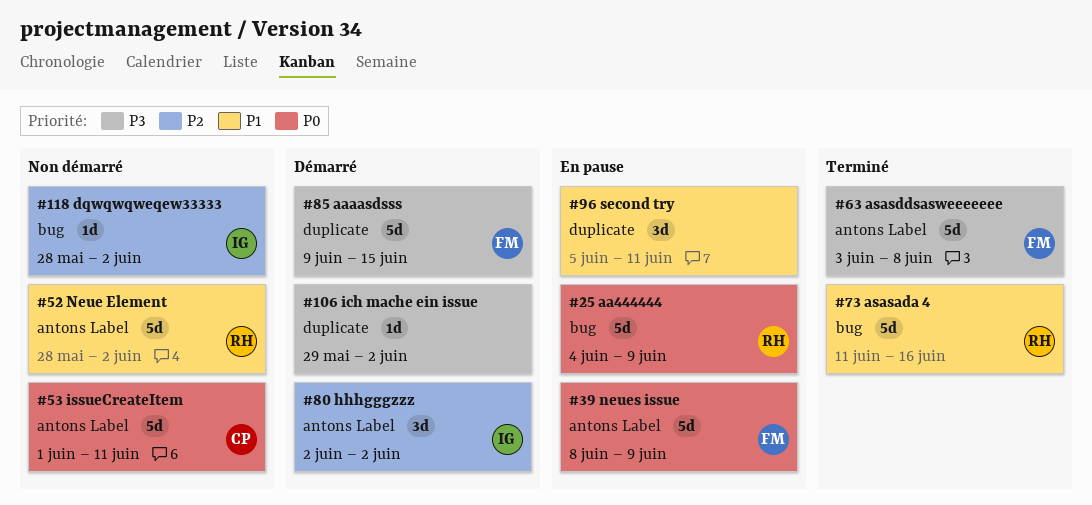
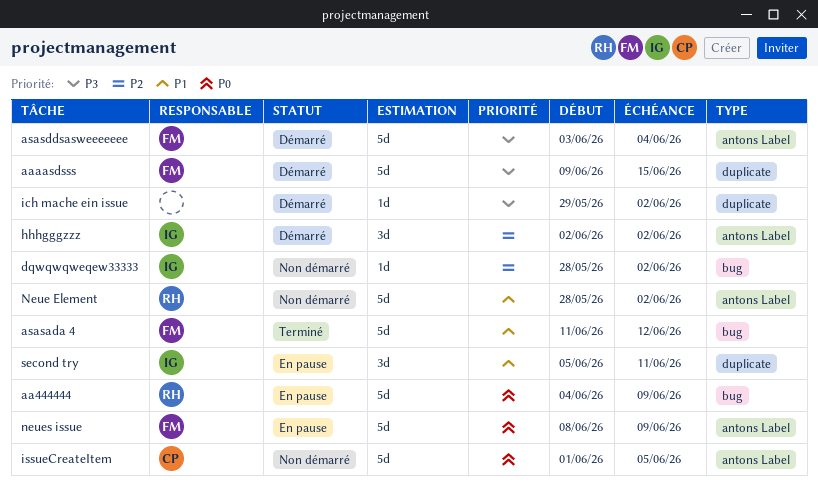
asasada 4, owner: RH -> FM
asasada 4, due: Jun 16 -> Jun 12
asasddsasweeeeeee, status: Terminé -> Démarré
asasddsasweeeeeee, due: Jun 8 -> Jun 4
issueCreateItem, due: Jun 11 -> Jun 5
second try, owner: none -> IG

